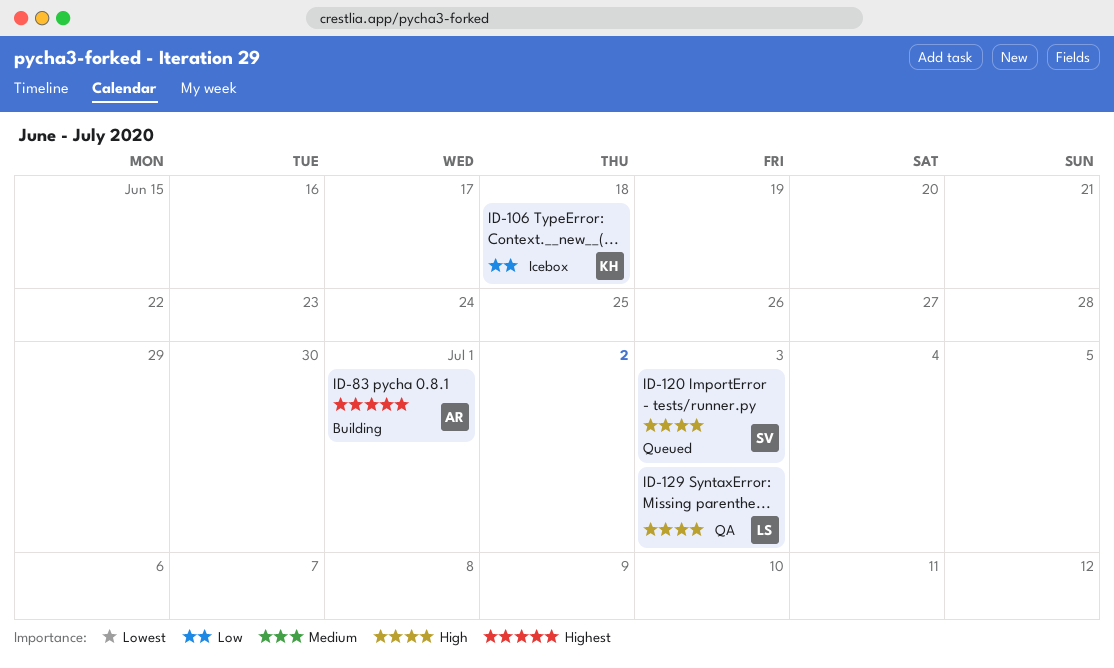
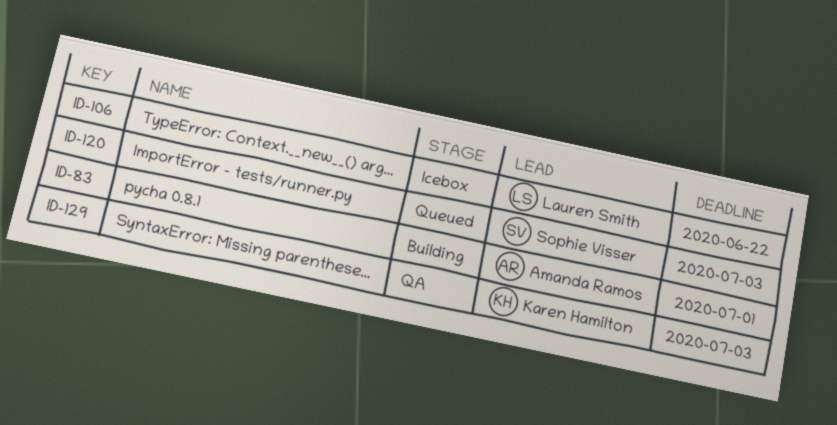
ID-106, owner: Karen Hamilton -> Lauren Smith
ID-106, due: Jun 18 -> Jun 22
ID-129, owner: Lauren Smith -> Karen Hamilton

